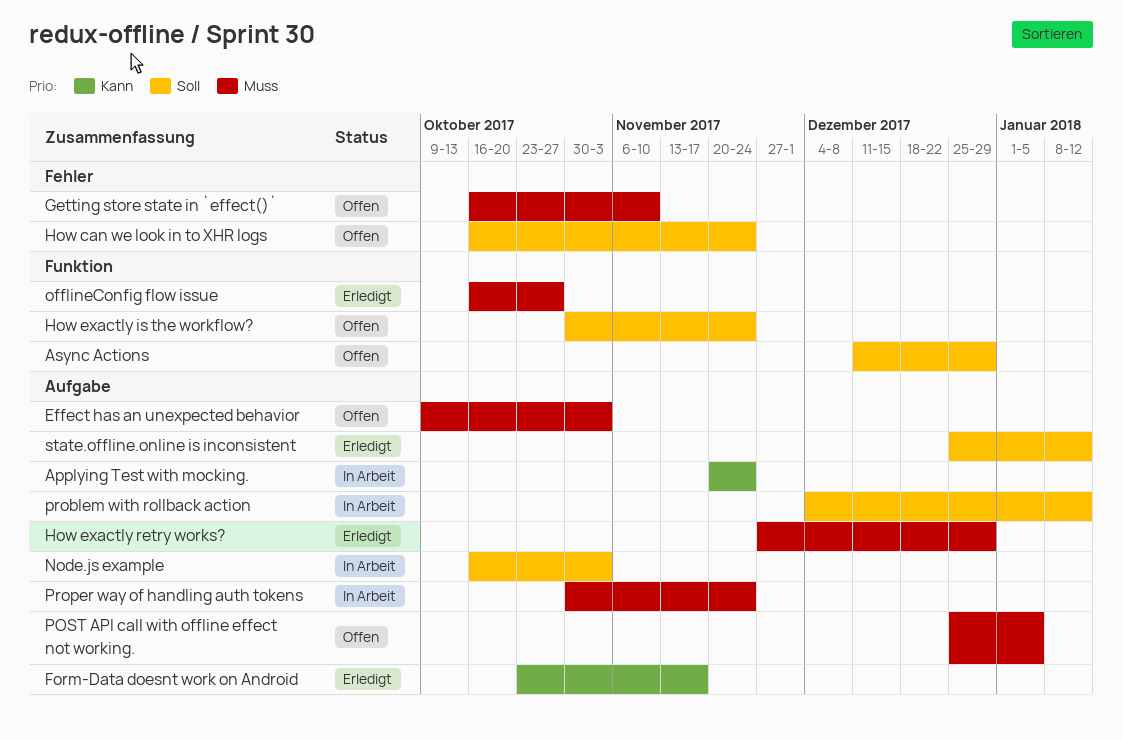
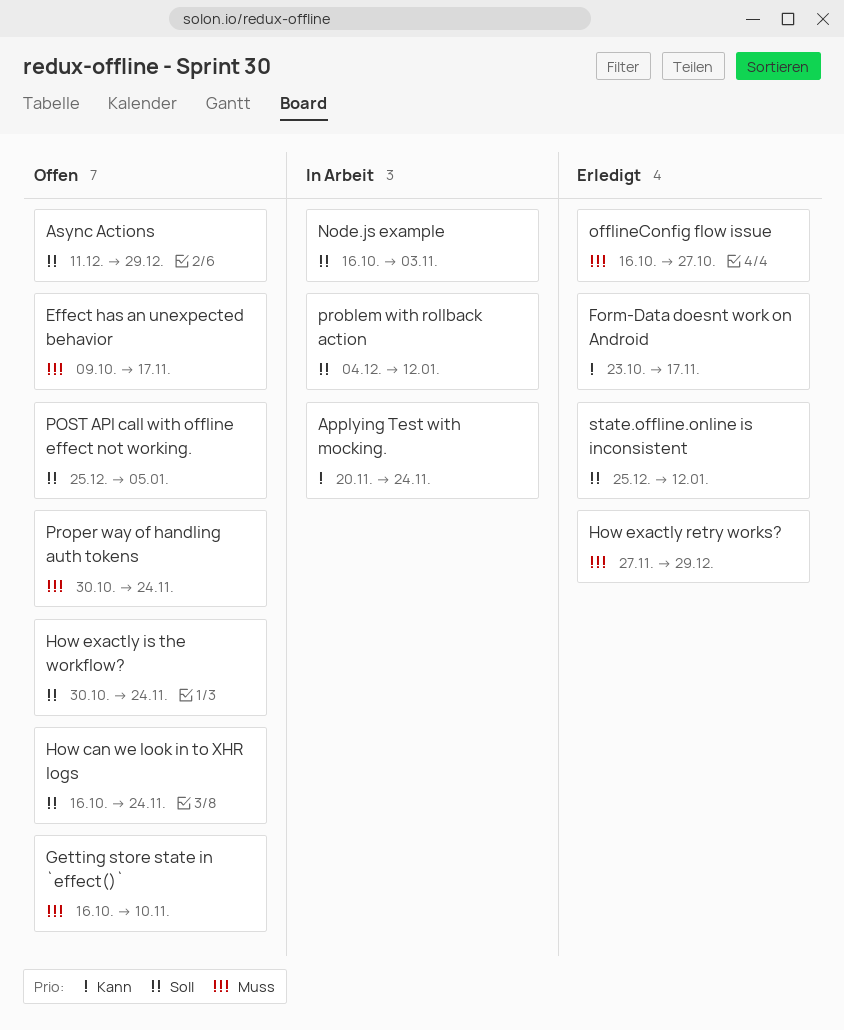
Effect has an unexpected behavior, due: Nov 3 -> Nov 17
POST API call with offline effect not working., priority: Muss -> Soll
Proper way of handling auth tokens, status: In Arbeit -> Offen

